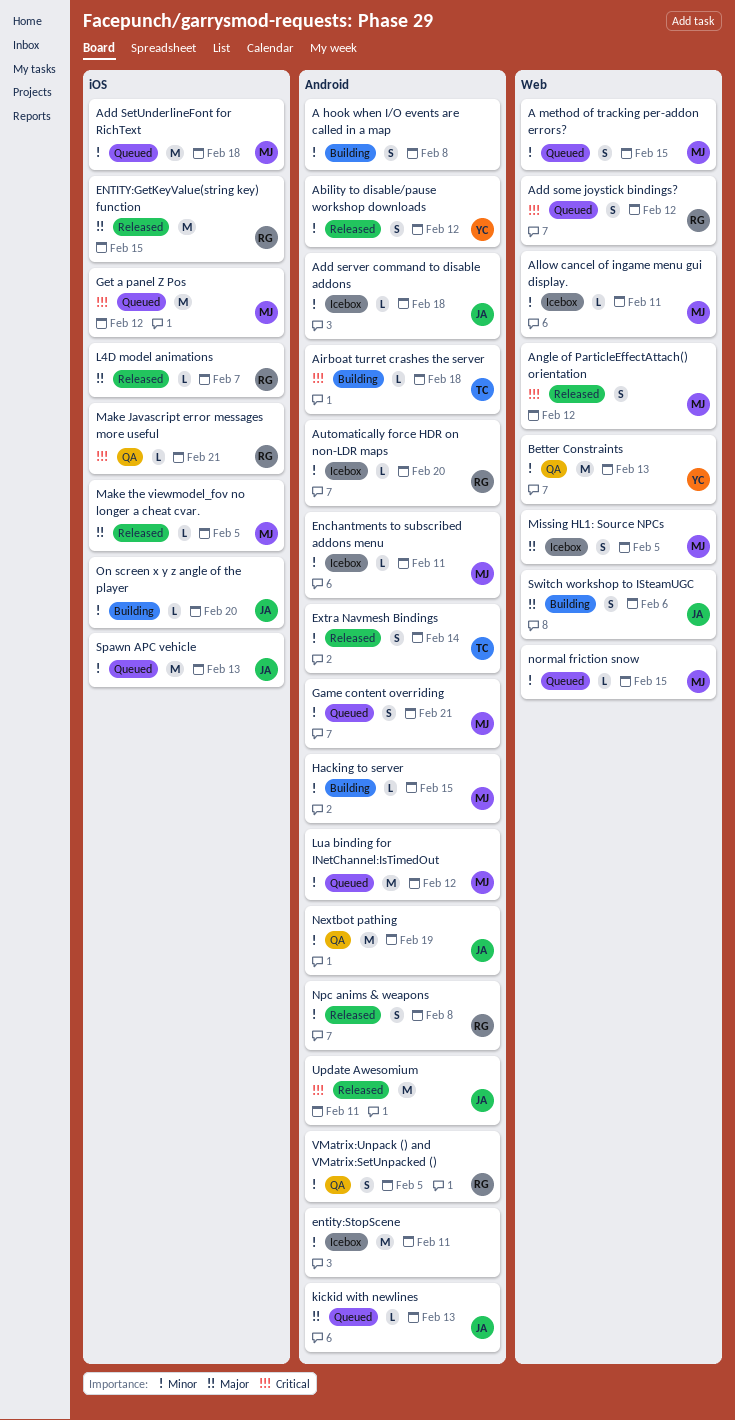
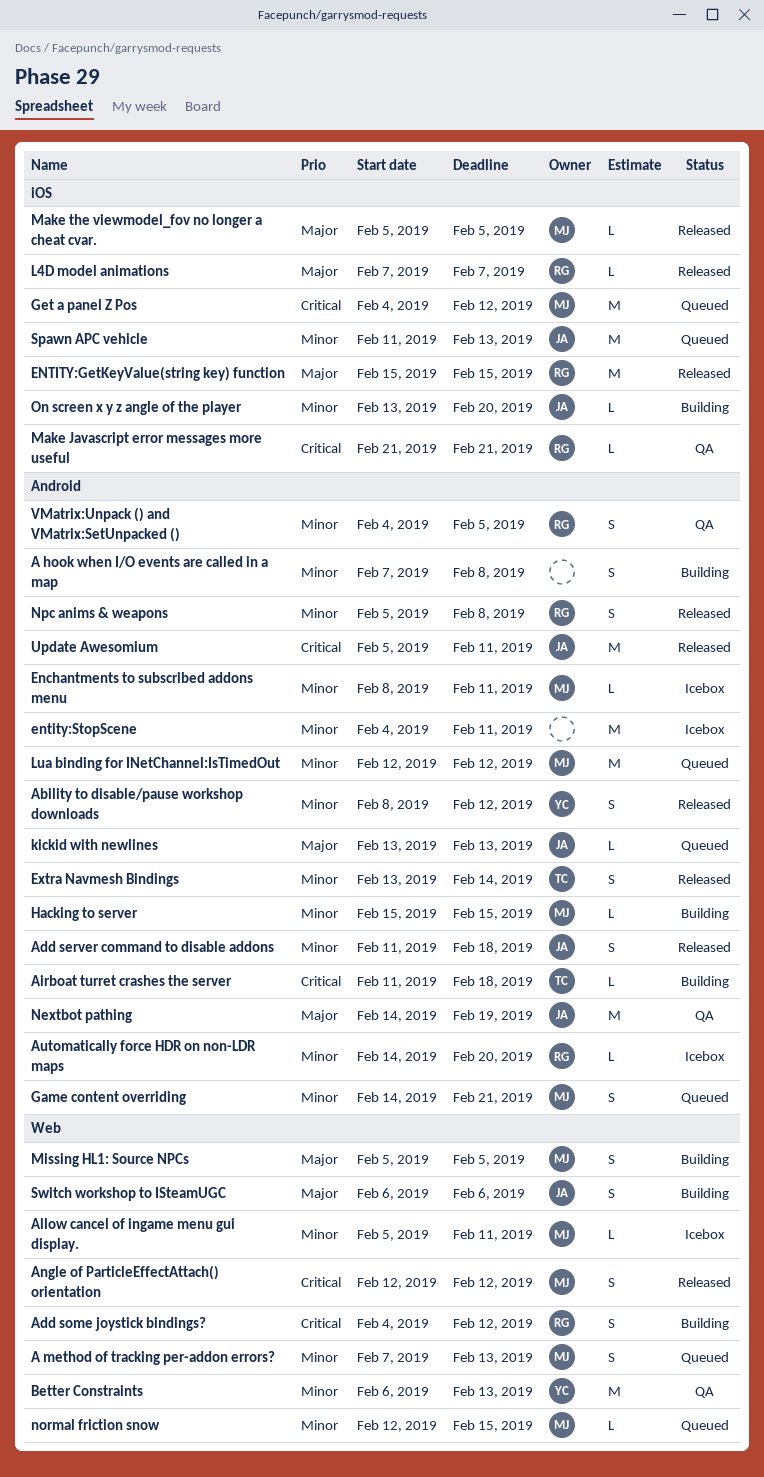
A method of tracking per-addon errors?, due: Feb 15 -> Feb 13
Add server command to disable addons, status: Icebox -> Released
Add server command to disable addons, estimate: L -> S
Add SetUnderlineFont for RichText: present -> none
Add some joystick bindings?, status: Queued -> Building
Missing HL1: Source NPCs, status: Icebox -> Building
Nextbot pathing, priority: Minor -> Major

